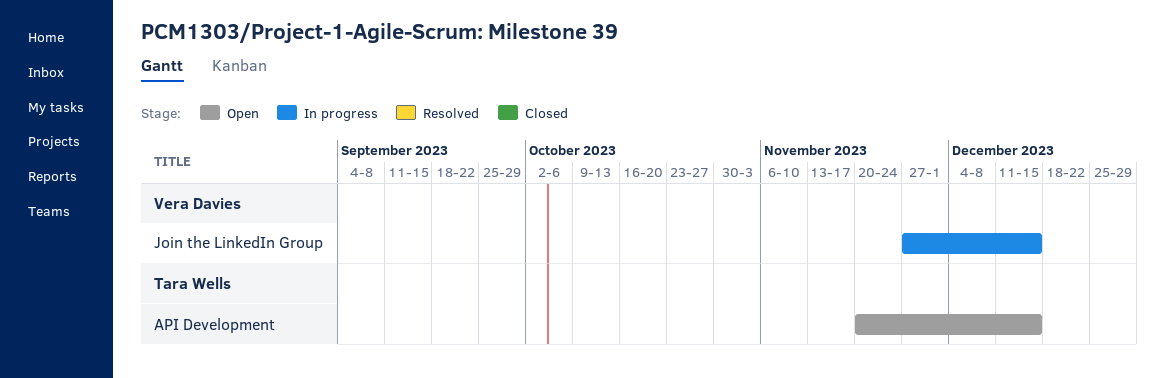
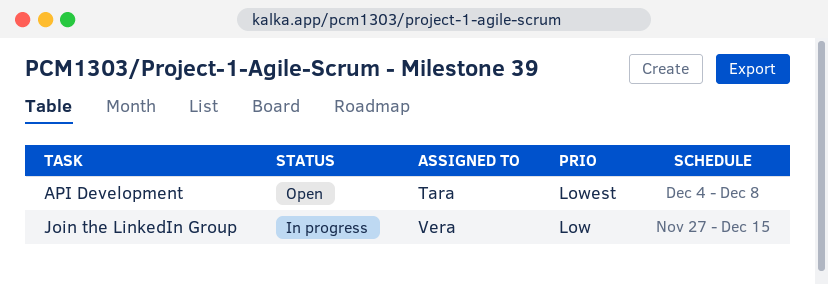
API Development, start: Nov 20 -> Dec 4
API Development, due: Dec 15 -> Dec 8

